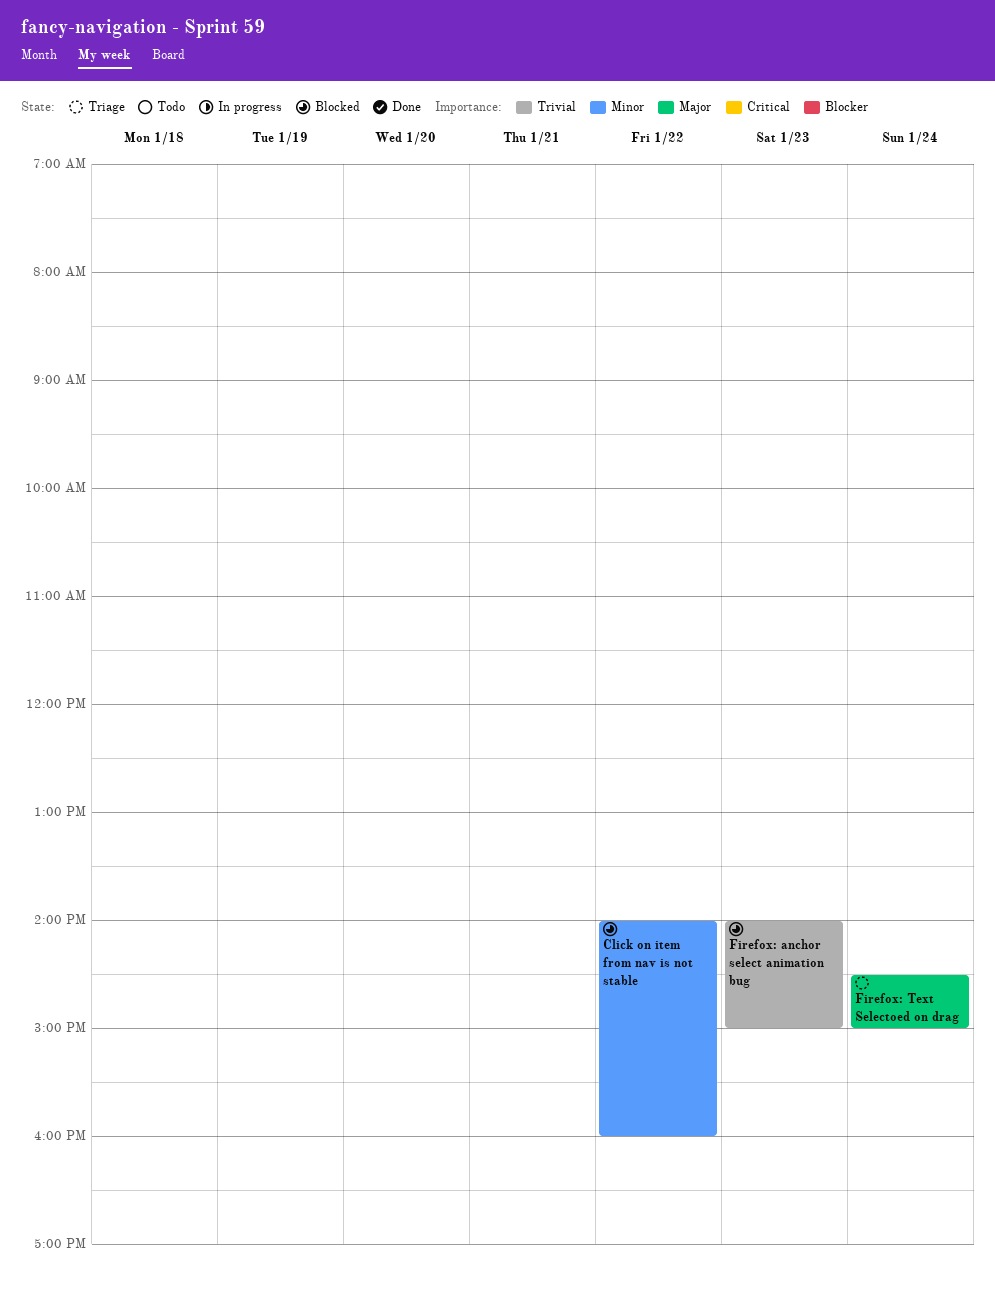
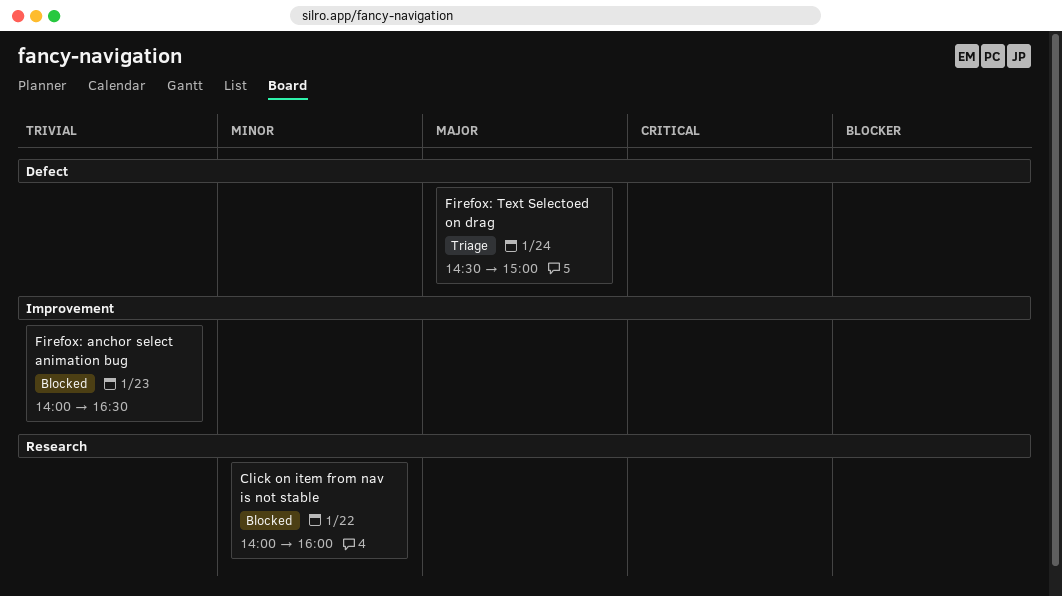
Firefox: anchor select animation bug, ends: 15:00 -> 16:30

